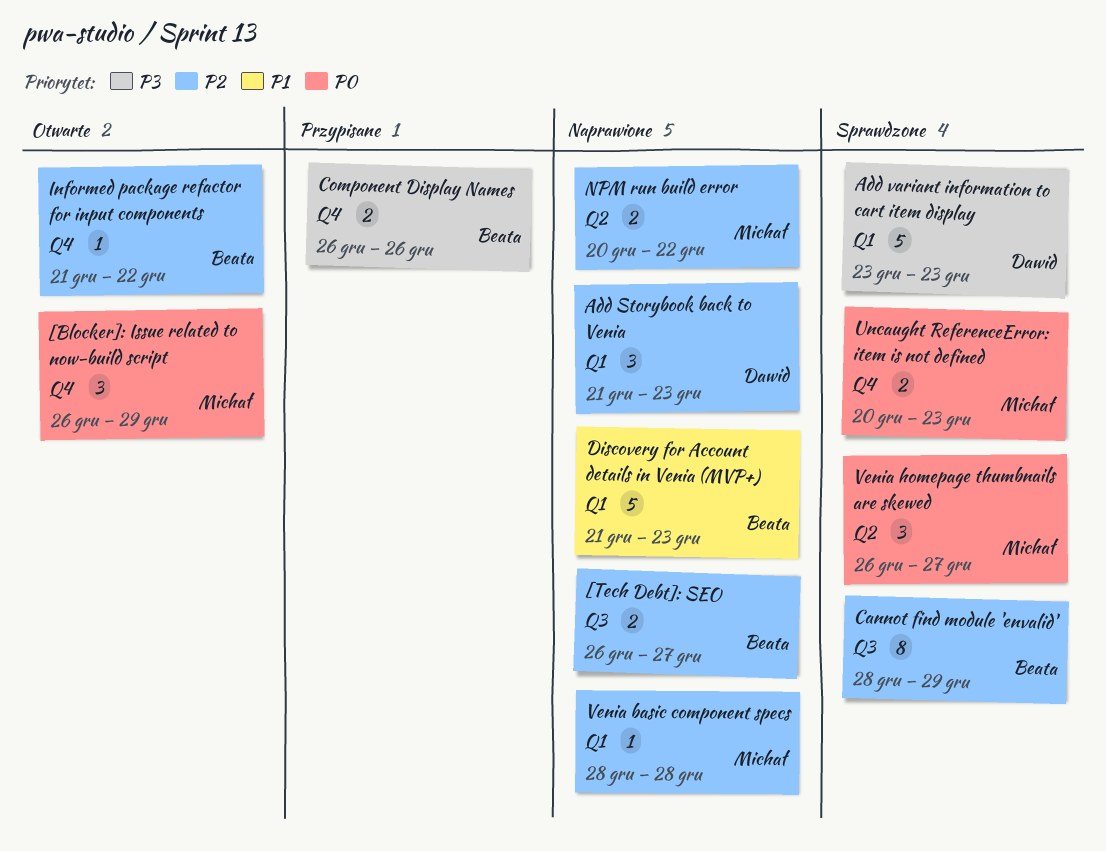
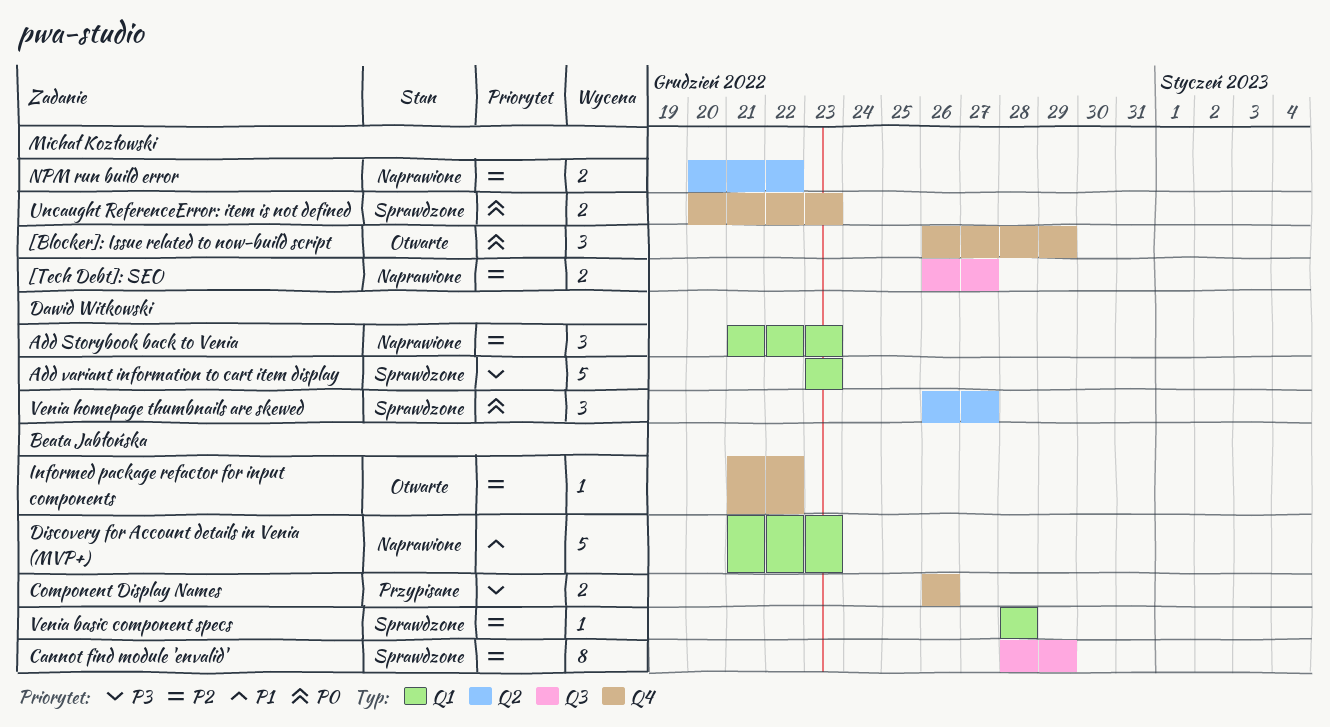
[Tech Debt]: SEO, owner: Beata Jabłońska -> Michał Kozłowski
Venia basic component specs, status: Naprawione -> Sprawdzone
Venia basic component specs, owner: Michał Kozłowski -> Beata Jabłońska
Venia homepage thumbnails are skewed, owner: Michał Kozłowski -> Dawid Witkowski

